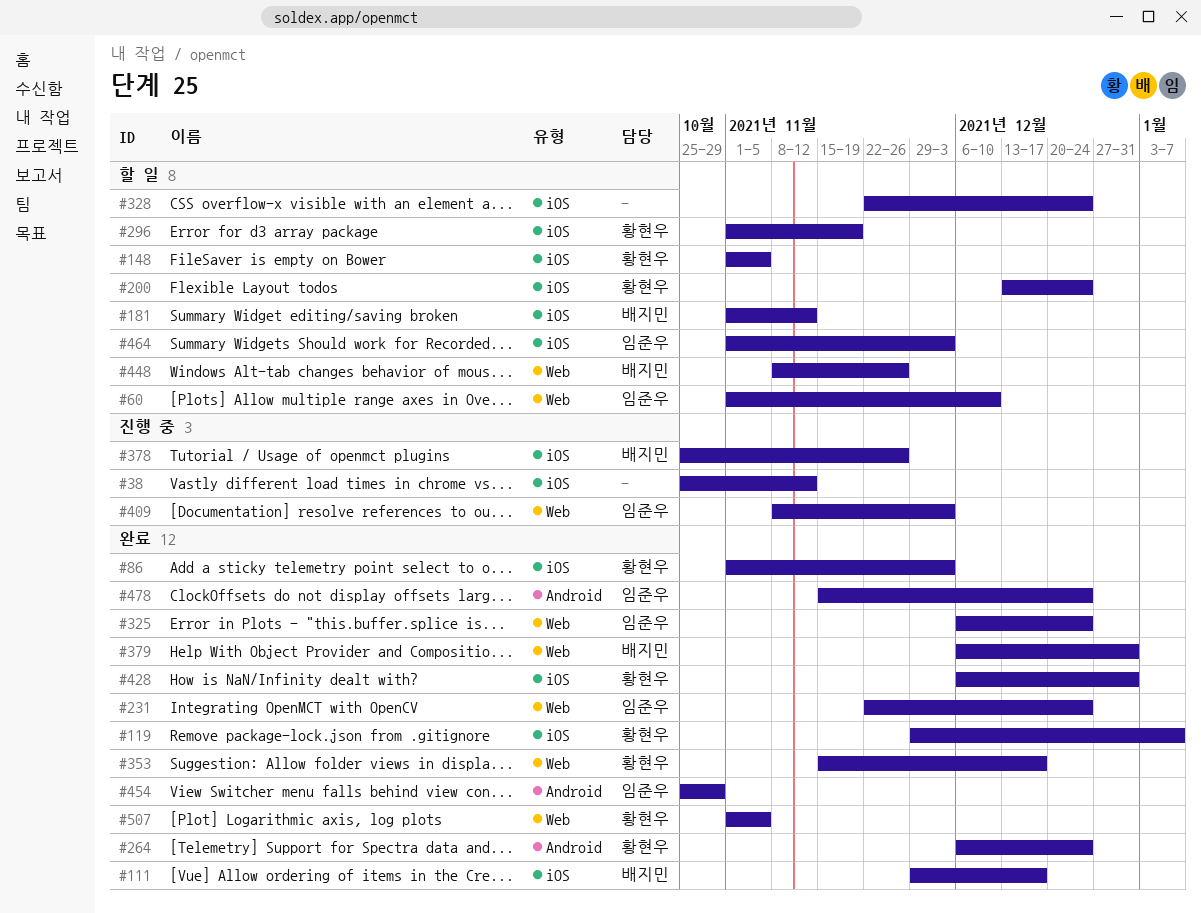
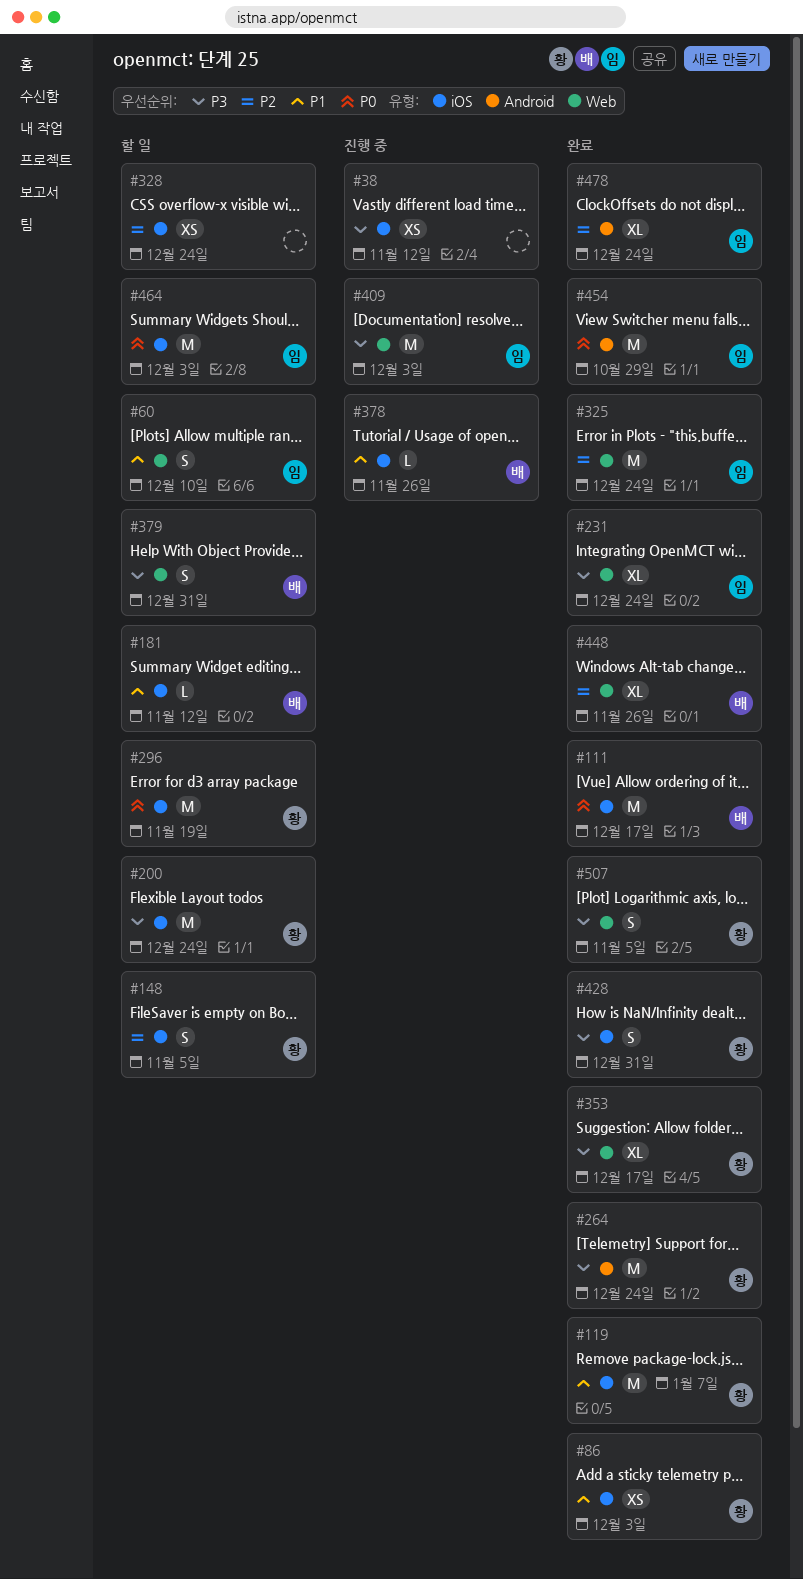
#379, status: 완료 -> 할 일
#448, status: 할 일 -> 완료

